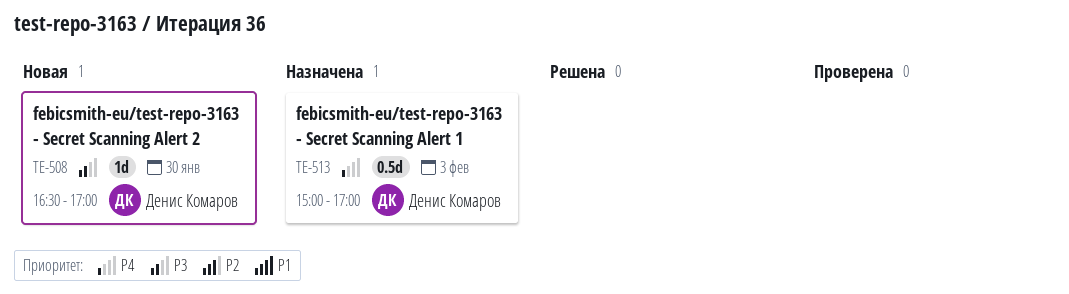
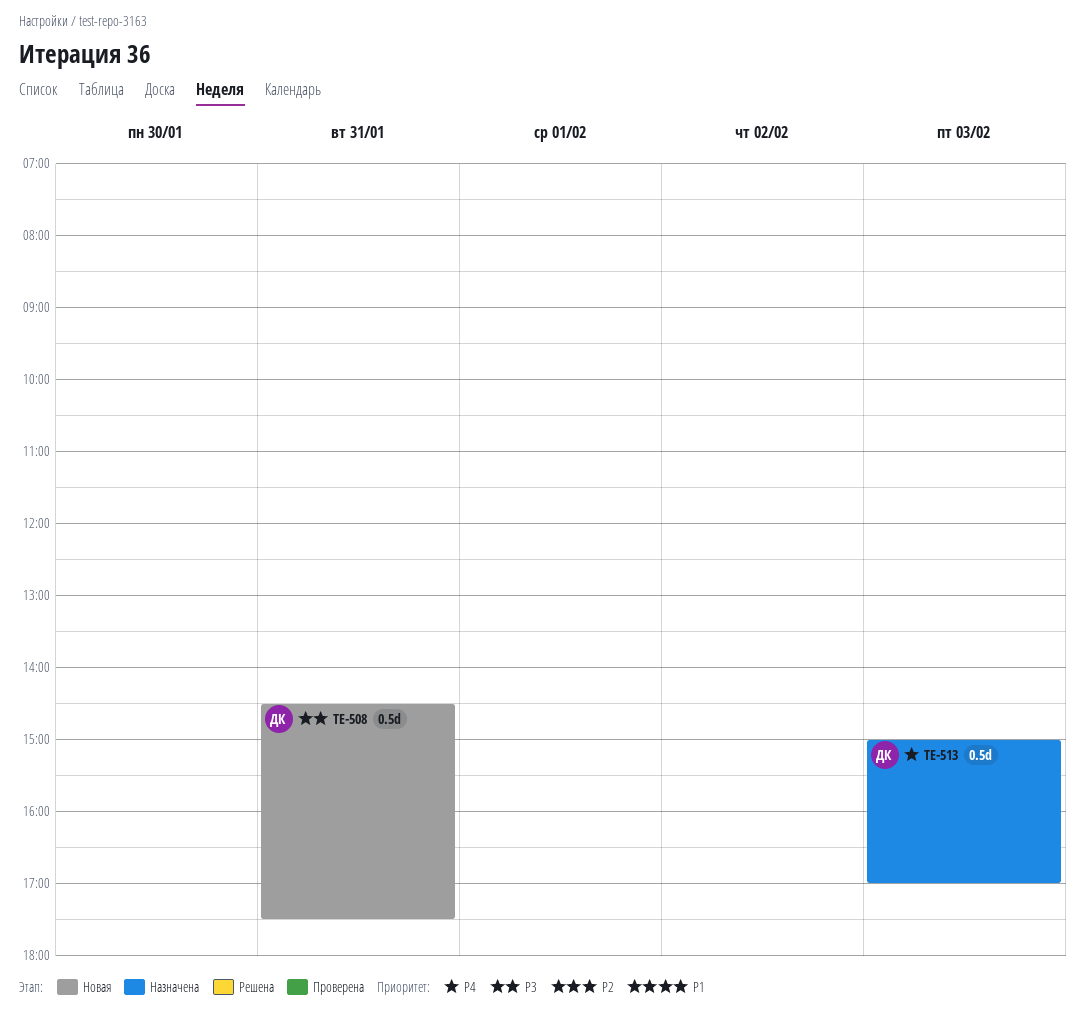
TE-508, estimate: 1d -> 0.5d
TE-508, day: Jan 30 -> Jan 31
TE-508, begins: 16:30 -> 14:30
TE-508, ends: 17:00 -> 17:30

